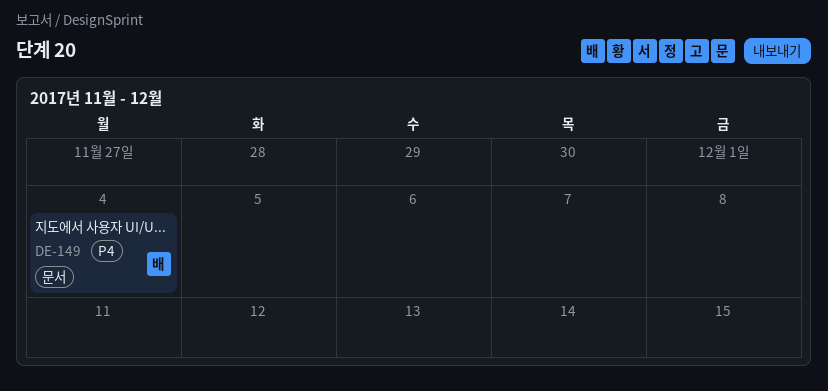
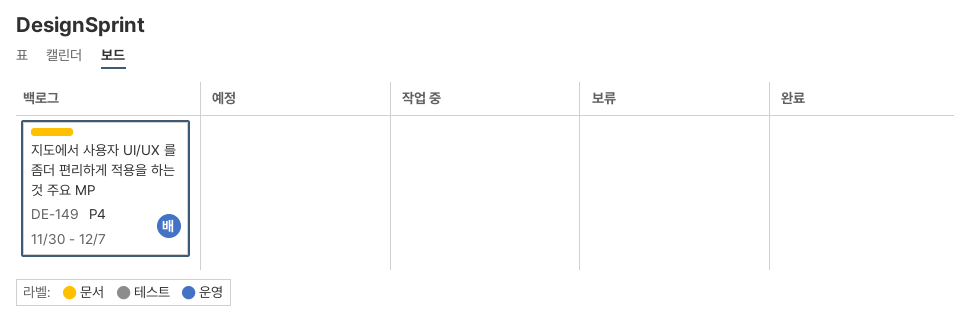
DE-149, due: Dec 4 -> Dec 7

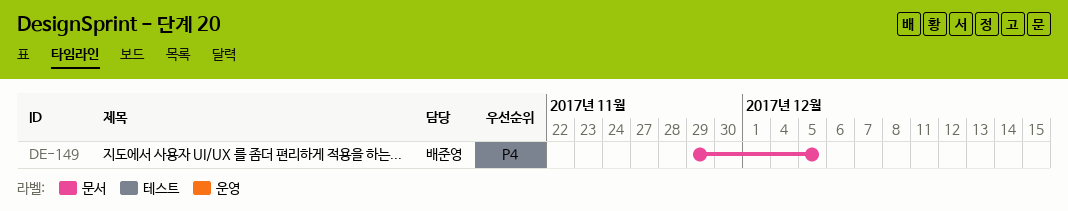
DE-149, start: Nov 30 -> Nov 29
DE-149, due: Dec 7 -> Dec 5

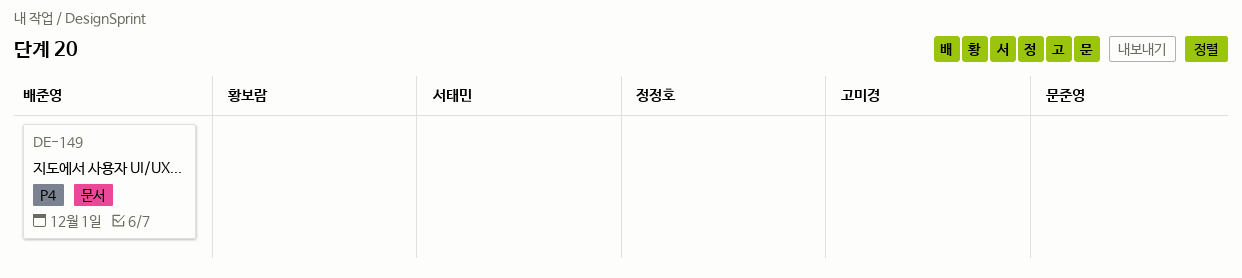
DE-149, due: Dec 5 -> Dec 1

